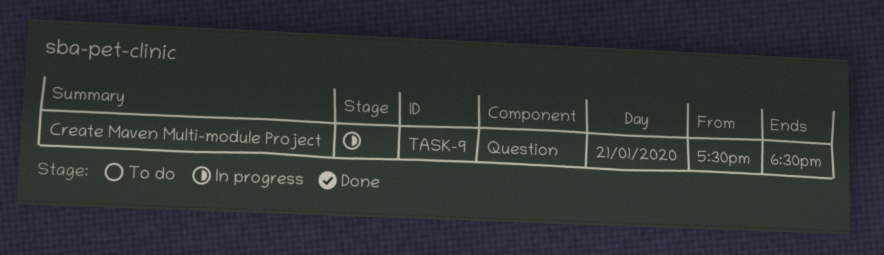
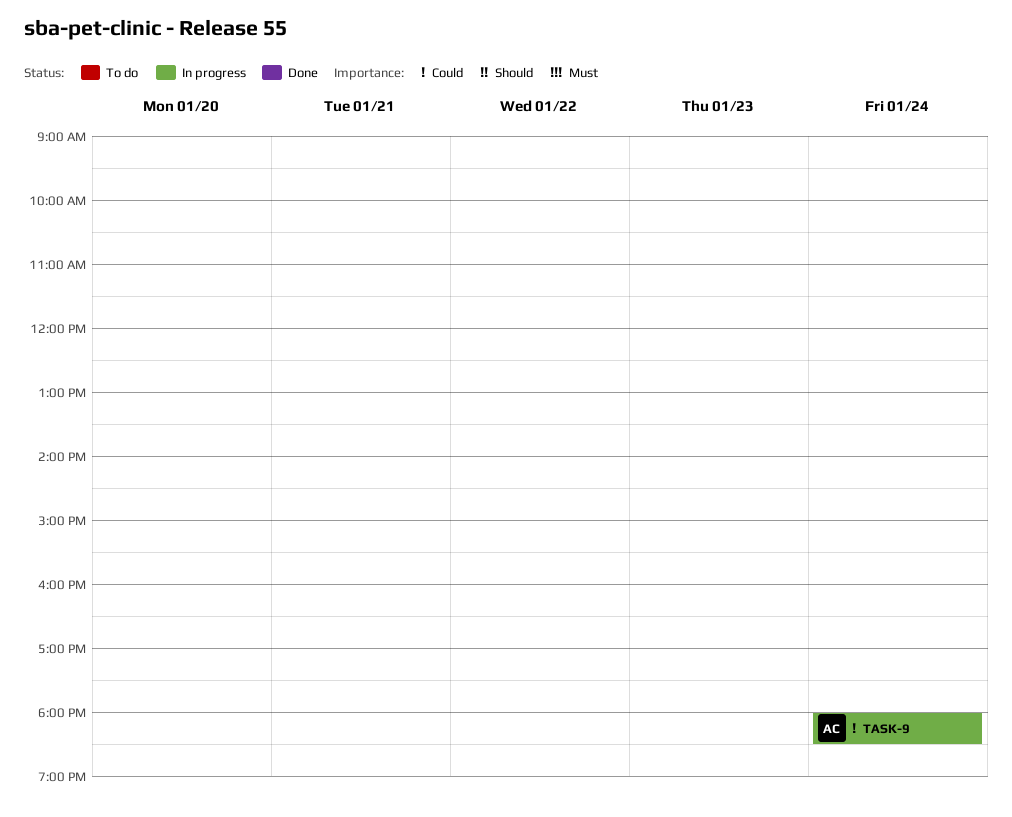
TASK-9, day: Jan 21 -> Jan 24
TASK-9, begins: 17:30 -> 18:00

